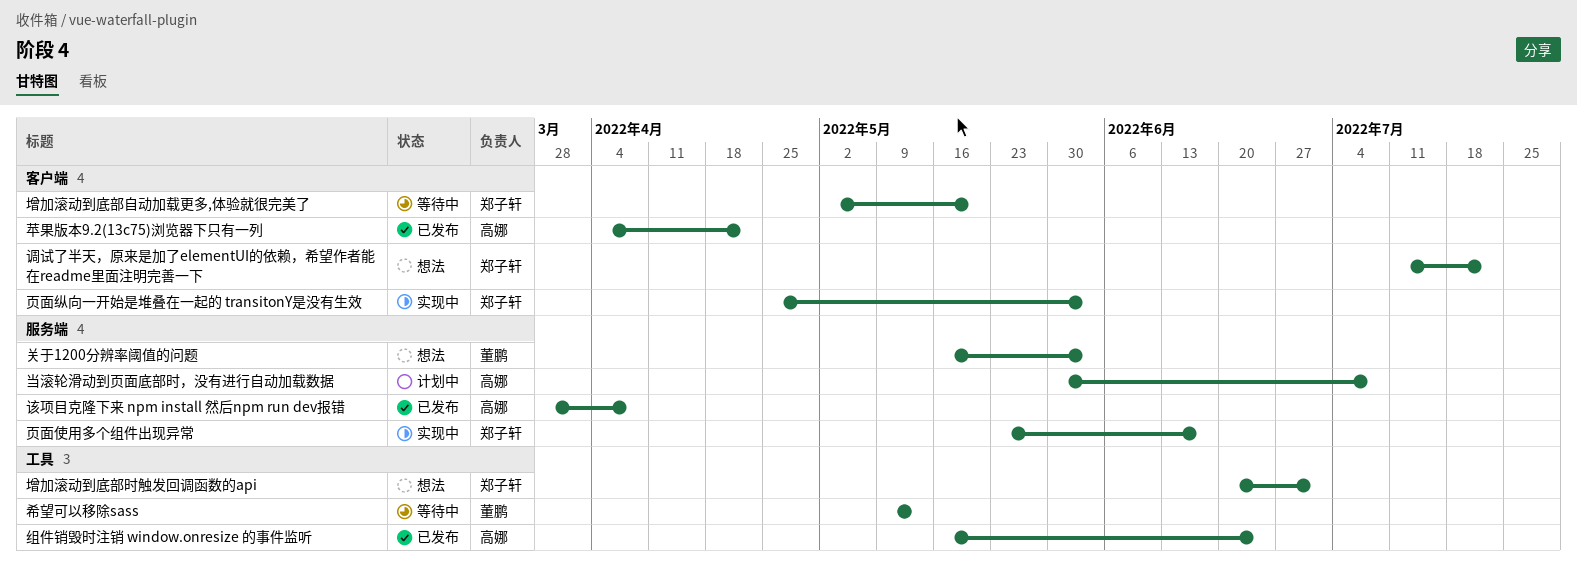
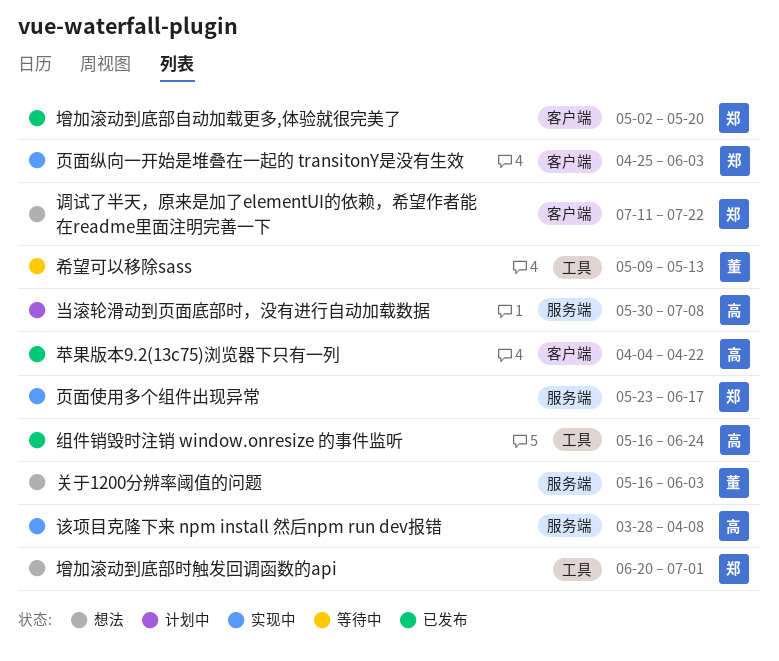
增加滚动到底部自动加载更多,体验就很完美了, status: 等待中 -> 已发布
该项目克隆下来 npm install 然后npm run dev报错, status: 已发布 -> 实现中

